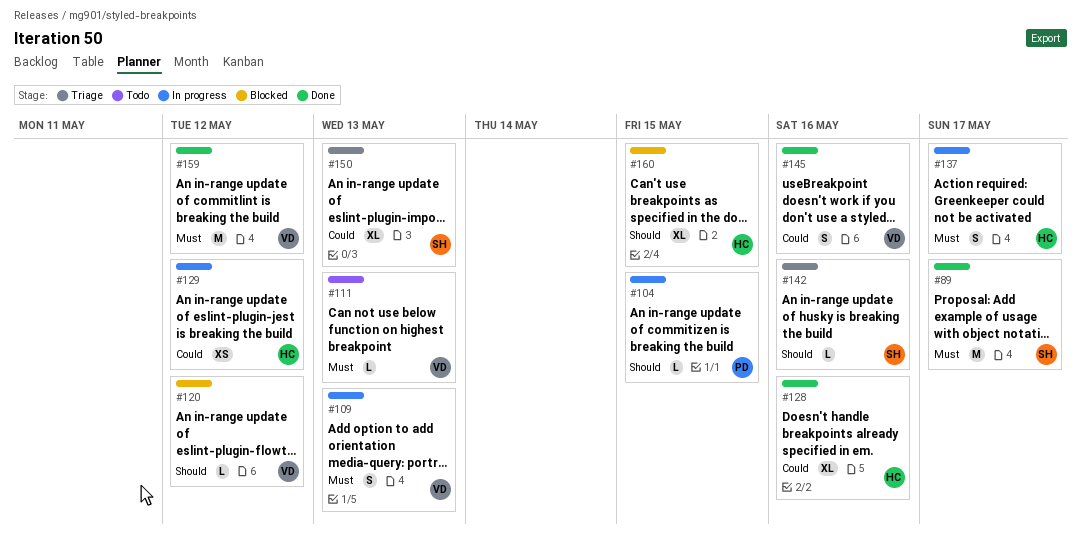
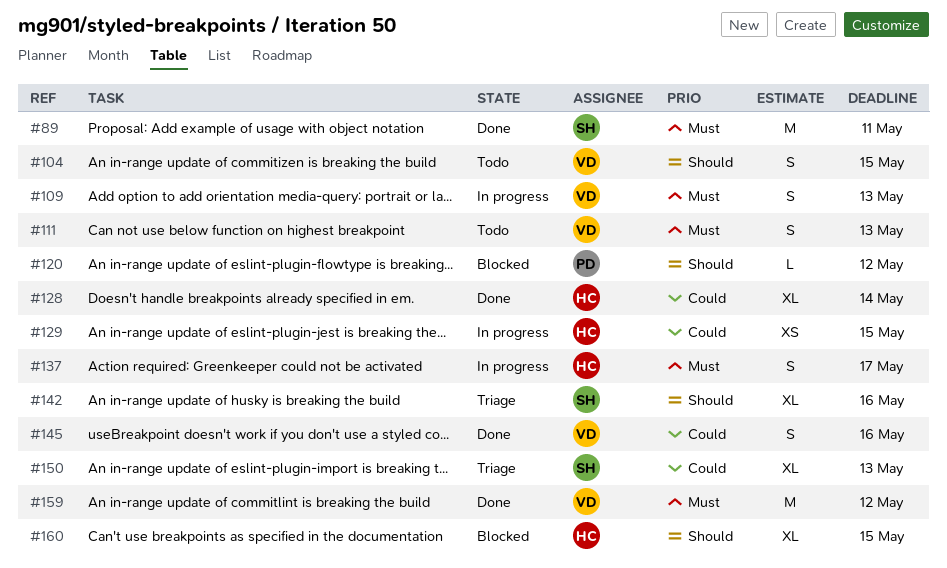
#89, due: May 17 -> May 11
#104, status: In progress -> Todo
#104, owner: PD -> VD
#104, estimate: L -> S
#111, estimate: L -> S
#120, owner: VD -> PD
#128, due: May 16 -> May 14
#129, due: May 12 -> May 15
#142, estimate: L -> XL

